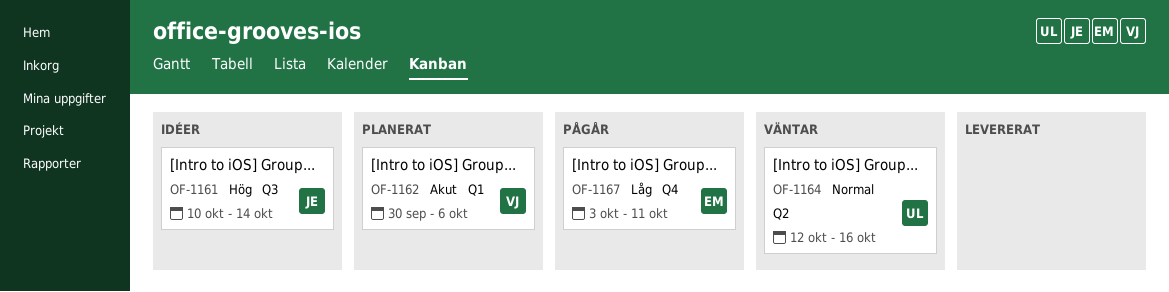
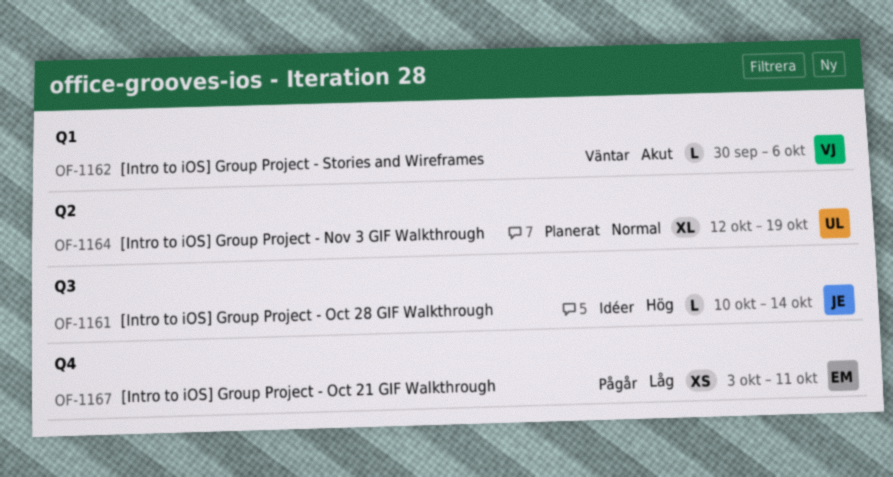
OF-1162, status: Planerat -> Väntar
OF-1164, status: Väntar -> Planerat
OF-1164, due: Oct 16 -> Oct 19

